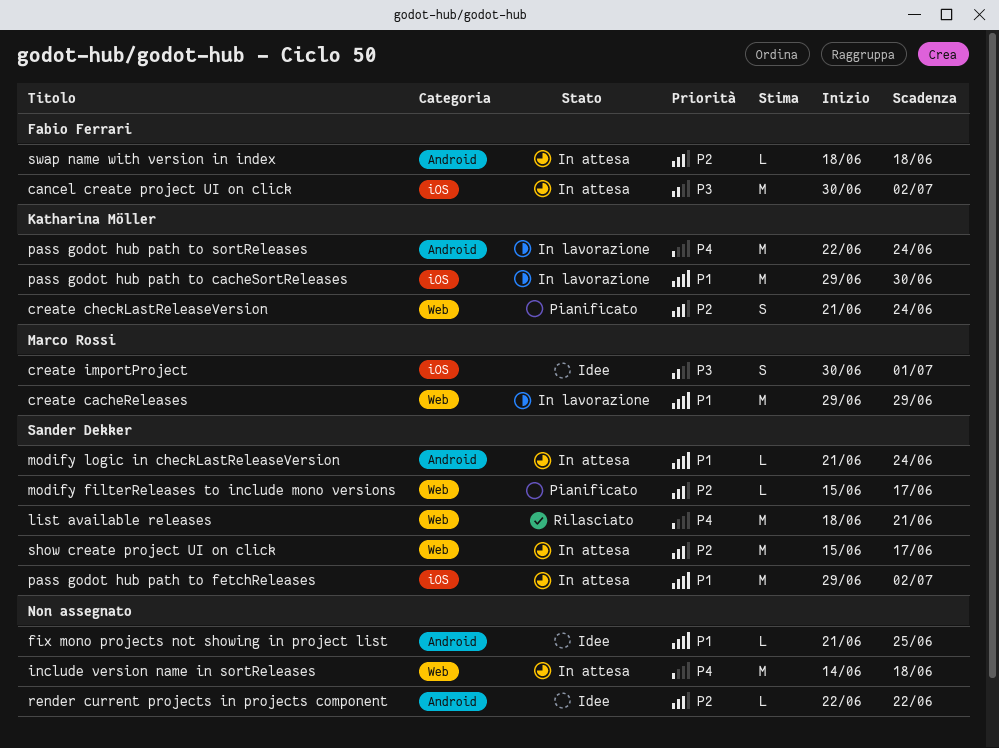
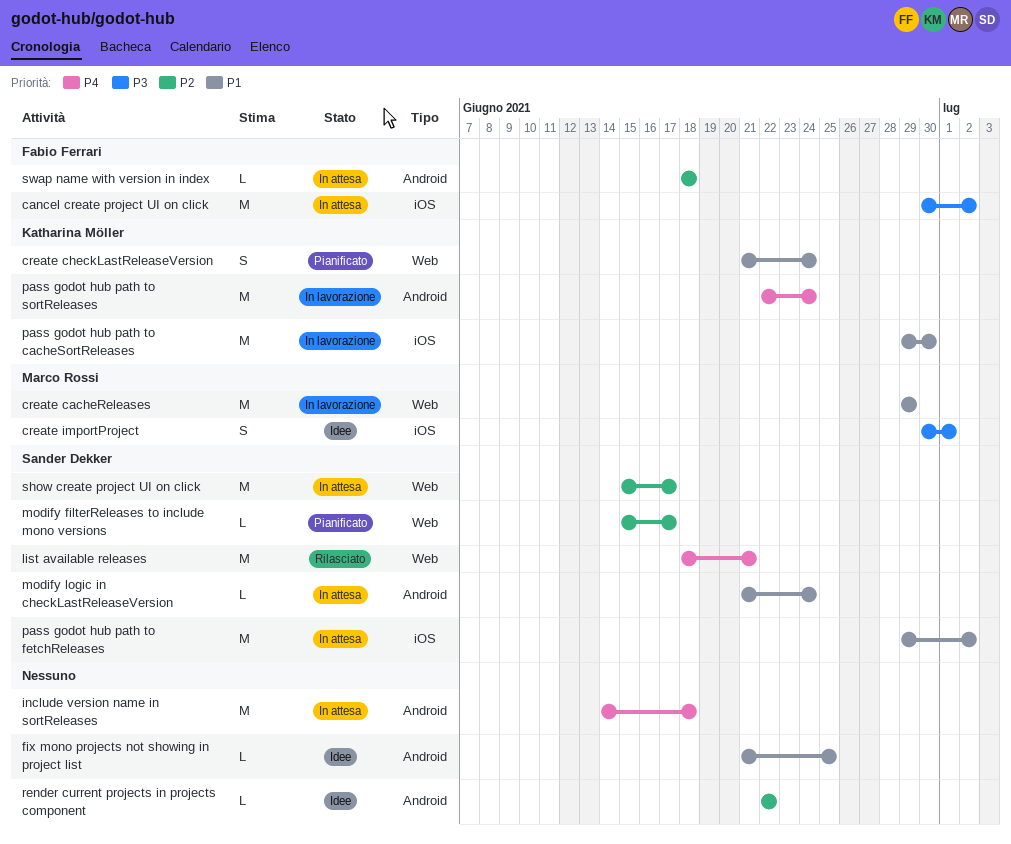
create checkLastReleaseVersion, priority: P2 -> P1
include version name in sortReleases, label: Web -> Android

